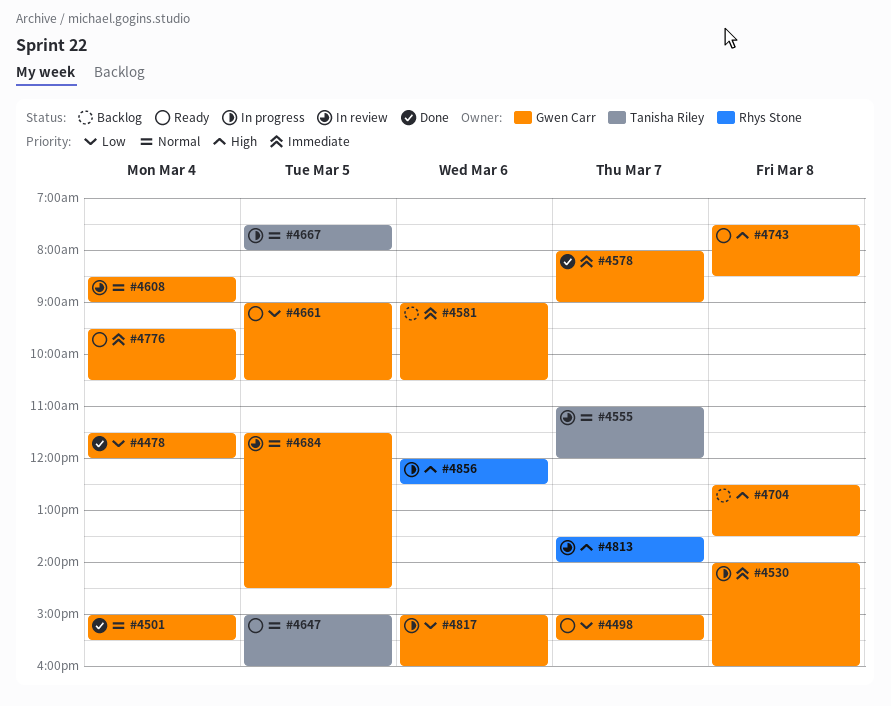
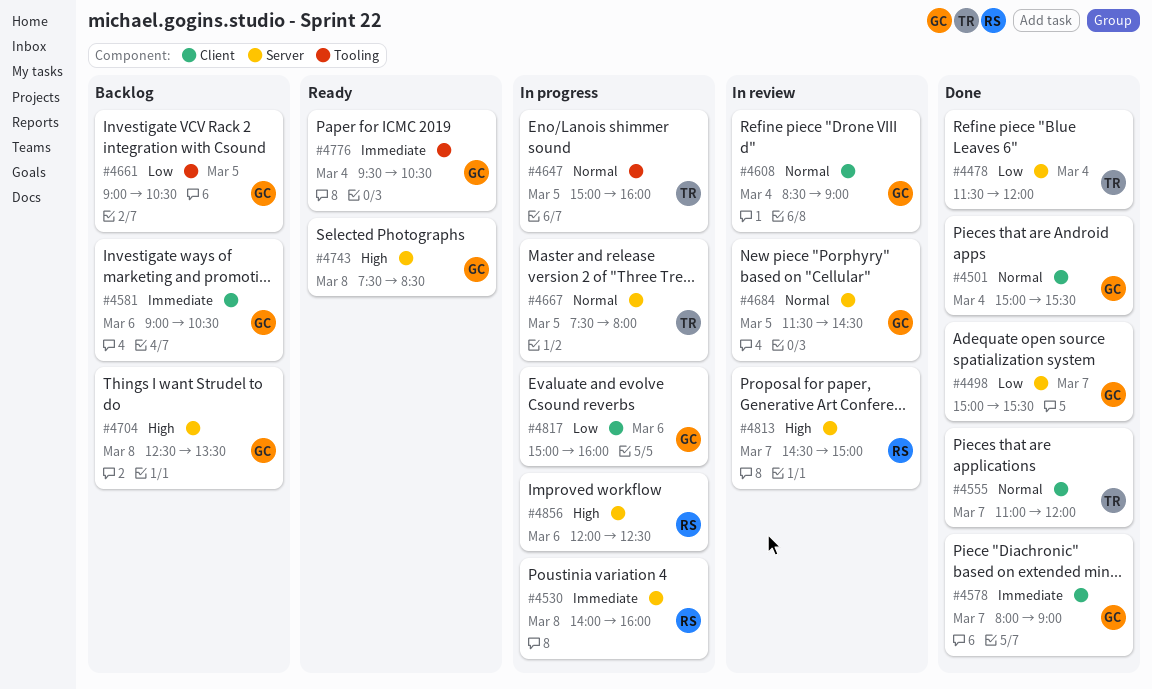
#4478, owner: Gwen Carr -> Tanisha Riley
#4498, status: Ready -> Done
#4530, owner: Gwen Carr -> Rhys Stone
#4555, status: In review -> Done
#4647, status: Ready -> In progress
#4661, status: Ready -> Backlog
#4813, begins: 13:30 -> 14:30
#4813, ends: 14:00 -> 15:00

